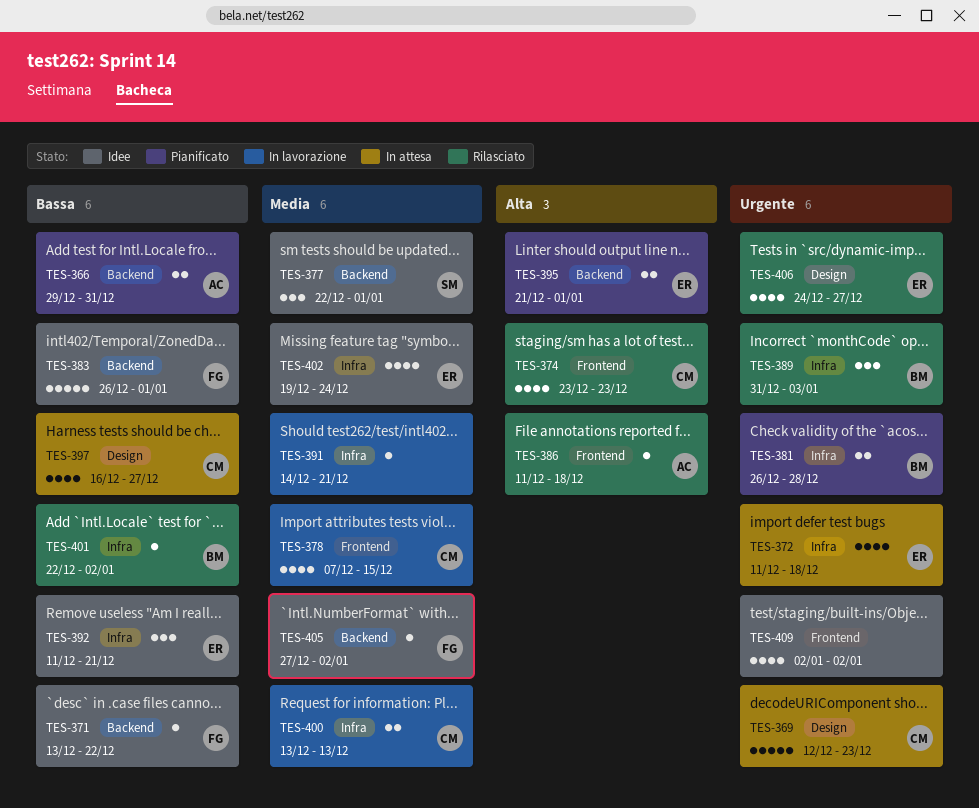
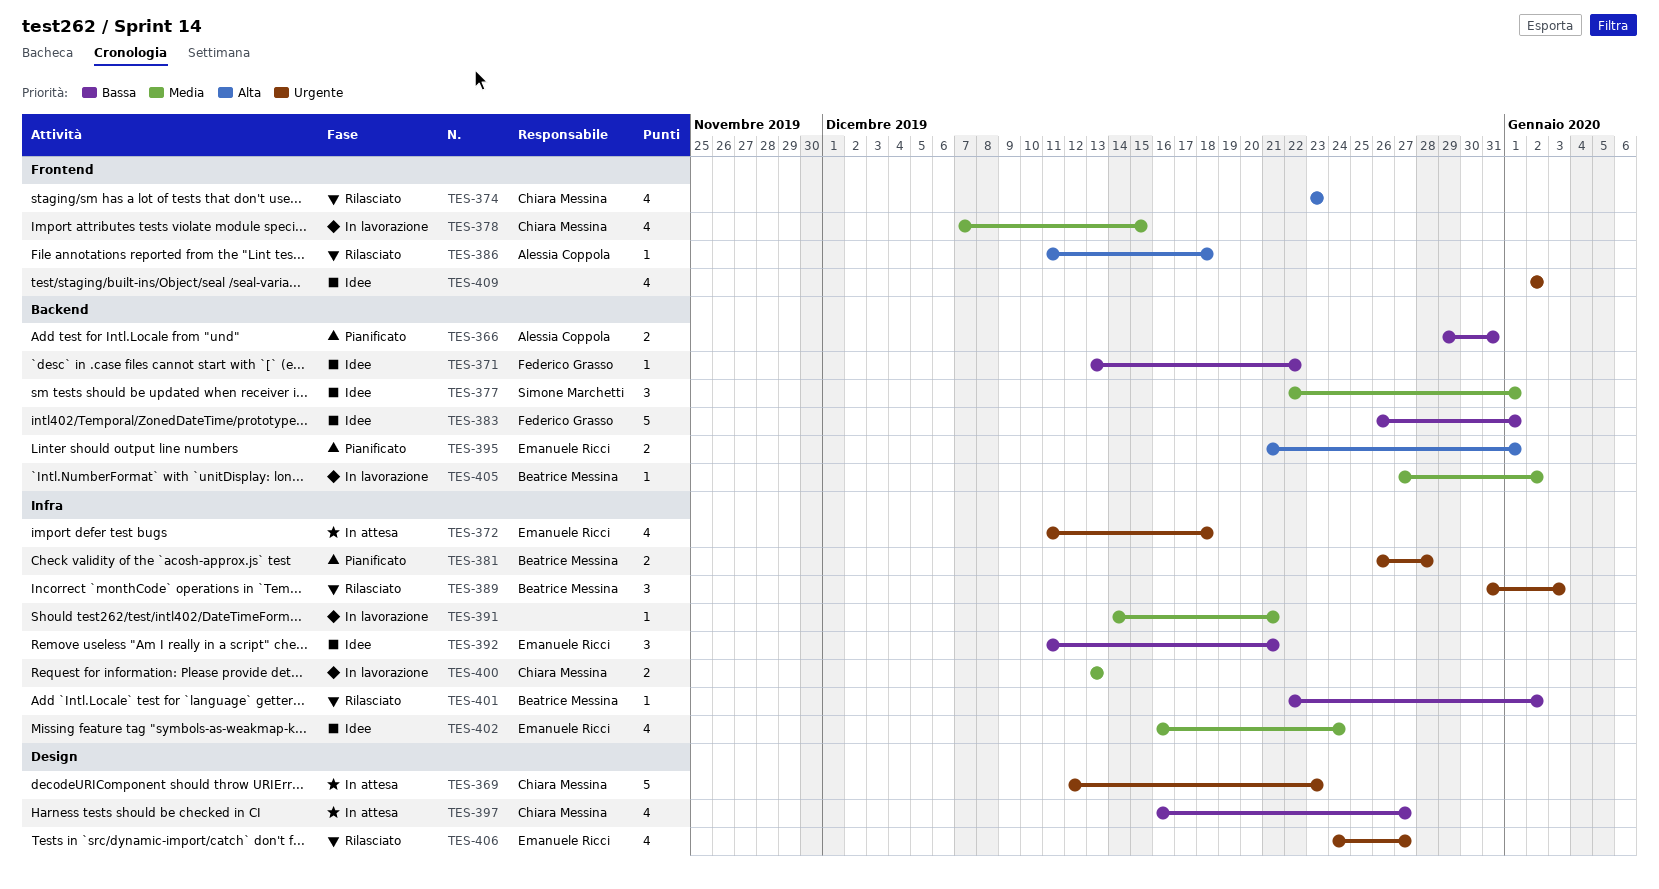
TES-402, start: Dec 19 -> Dec 16
TES-405, status: Idee -> In lavorazione
TES-405, owner: Federico Grasso -> Beatrice Messina

